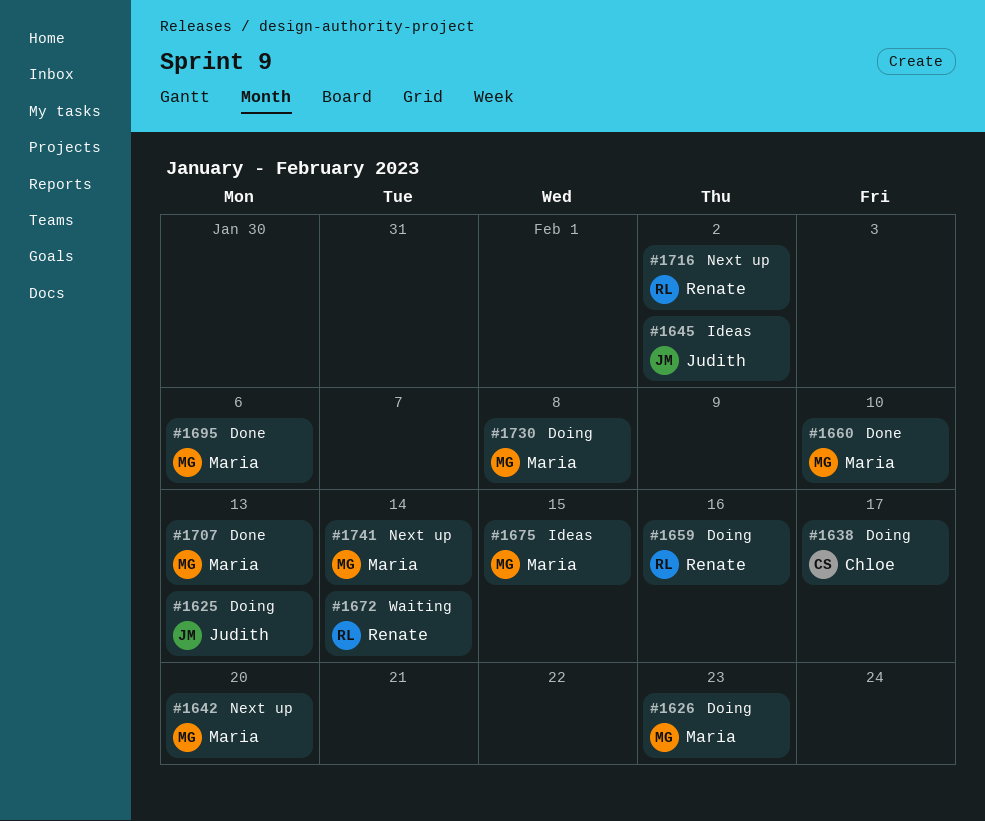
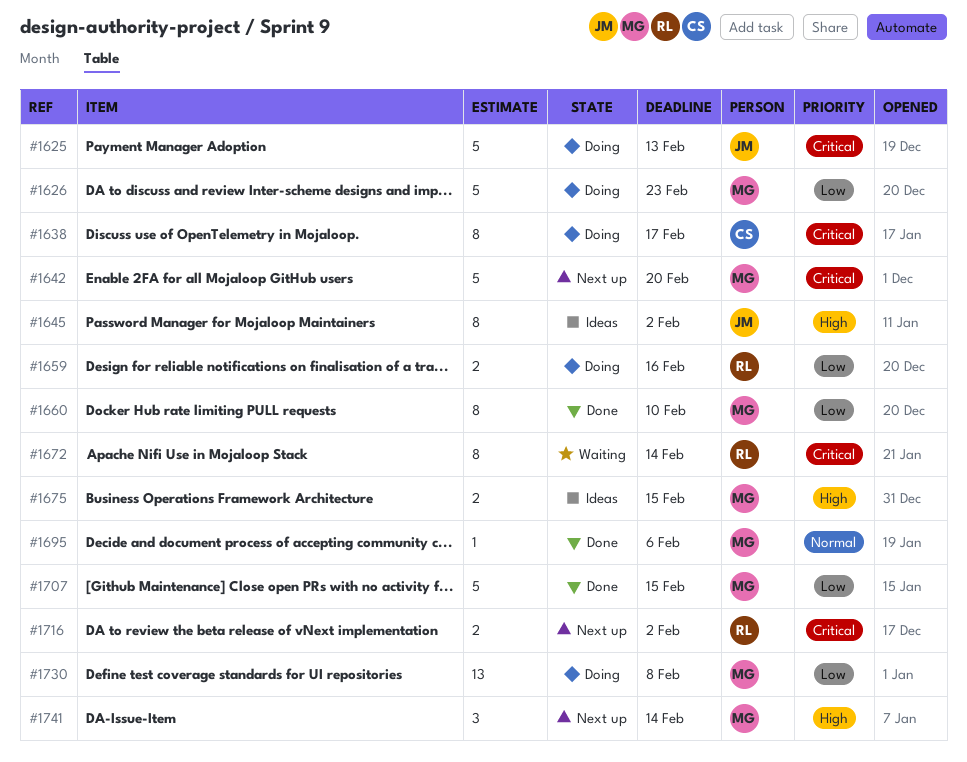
#1707, due: Feb 13 -> Feb 15

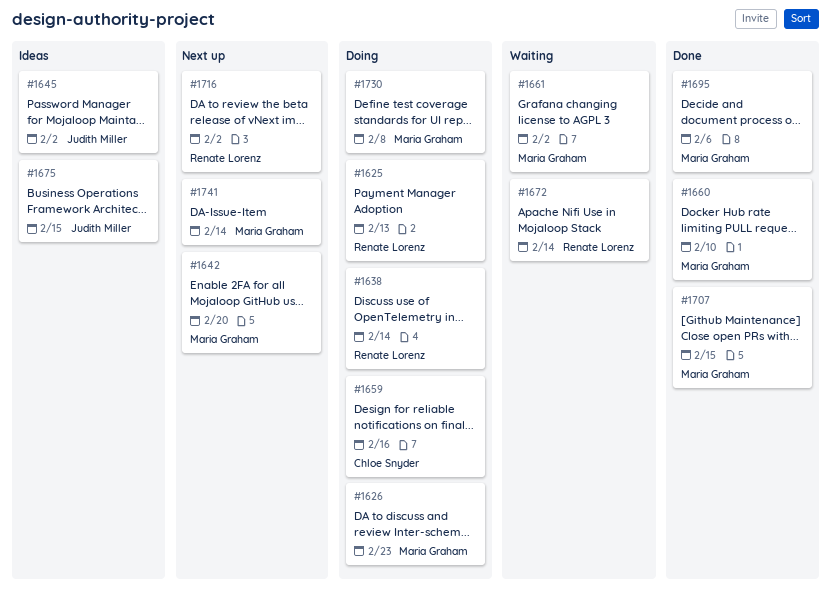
#1625, owner: Judith Miller -> Renate Lorenz
#1638, owner: Chloe Snyder -> Renate Lorenz
#1638, due: Feb 17 -> Feb 14
#1659, owner: Renate Lorenz -> Chloe Snyder
#1661: none -> present
#1675, owner: Maria Graham -> Judith Miller

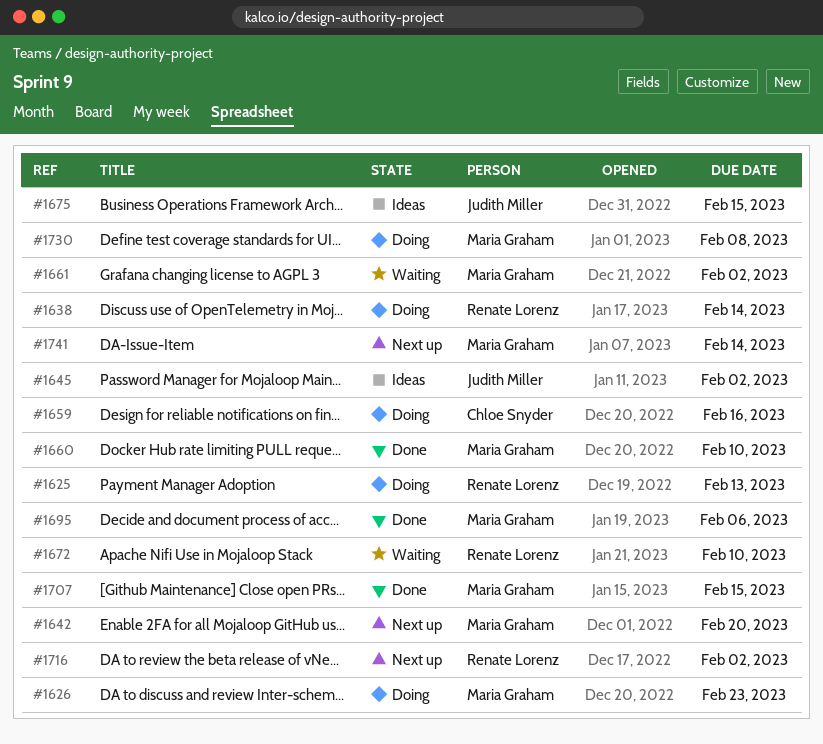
#1672, due: Feb 14 -> Feb 10

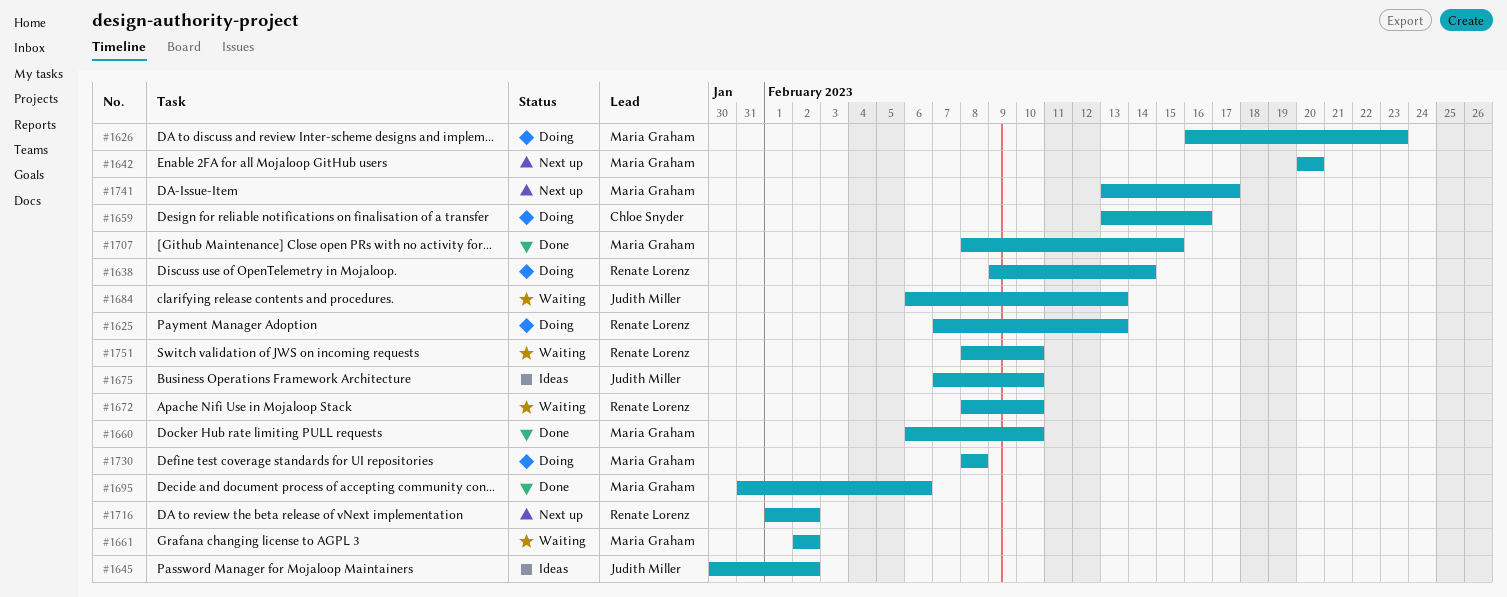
#1675, due: Feb 15 -> Feb 10
#1684: none -> present
#1741, due: Feb 14 -> Feb 17
#1751: none -> present

